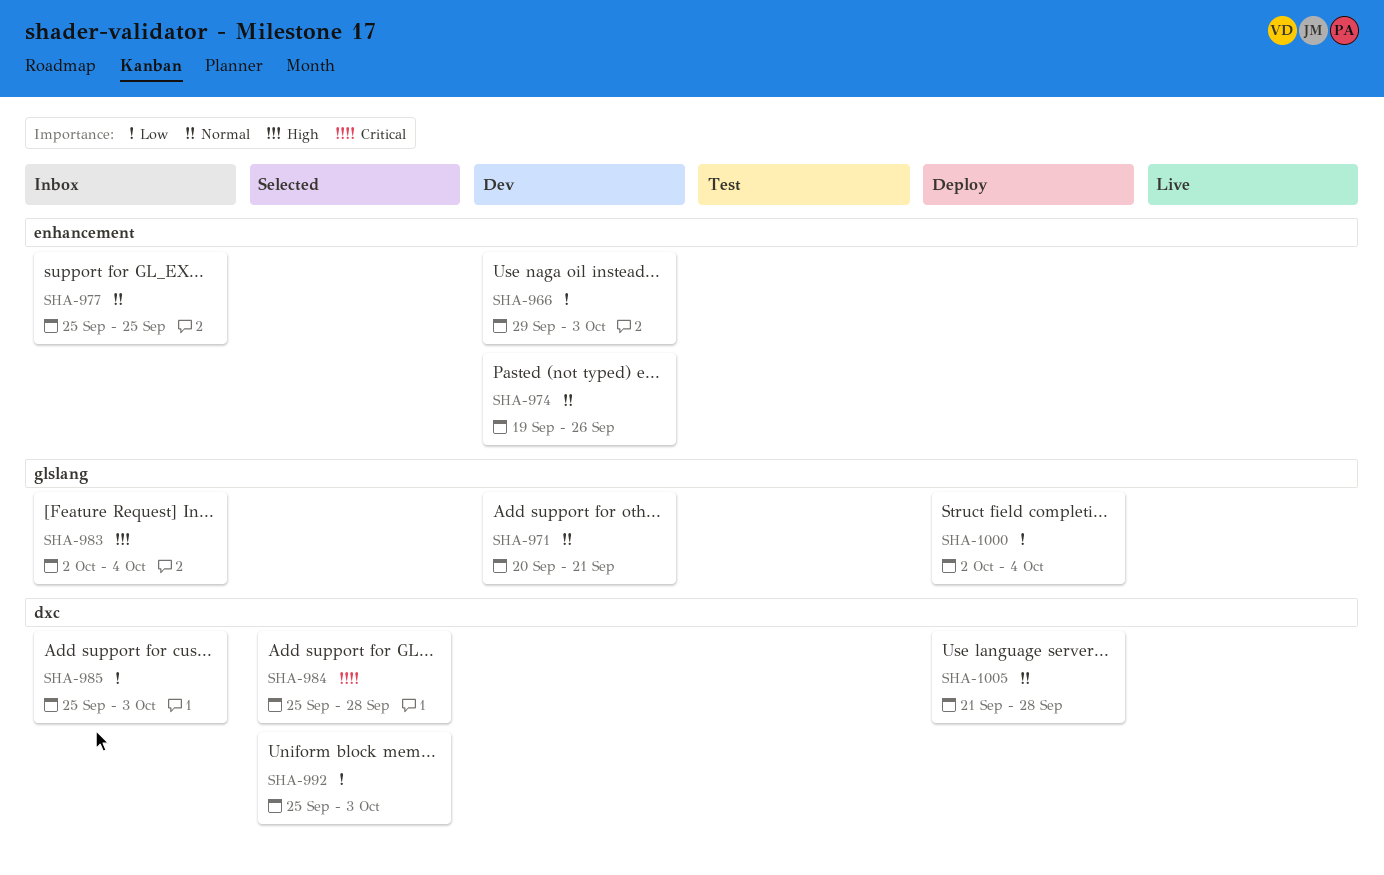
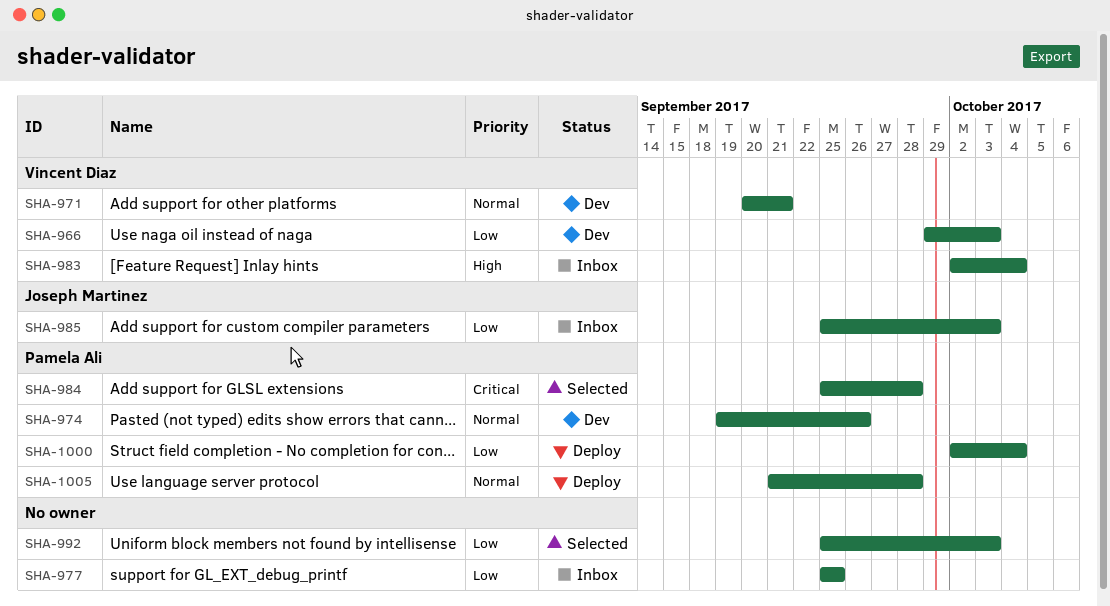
SHA-977, priority: Normal -> Low

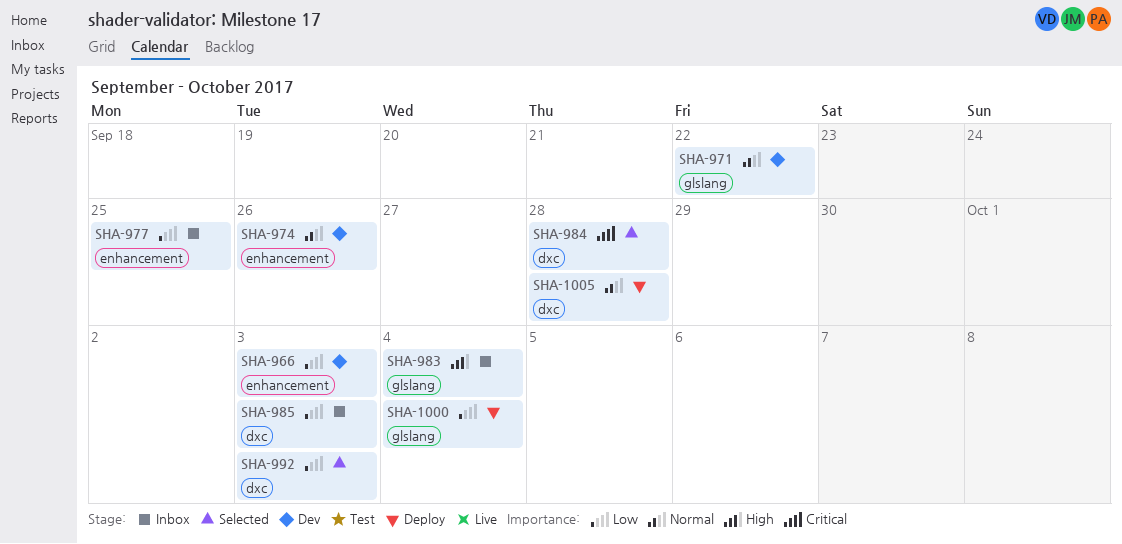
SHA-971, due: Sep 21 -> Sep 22

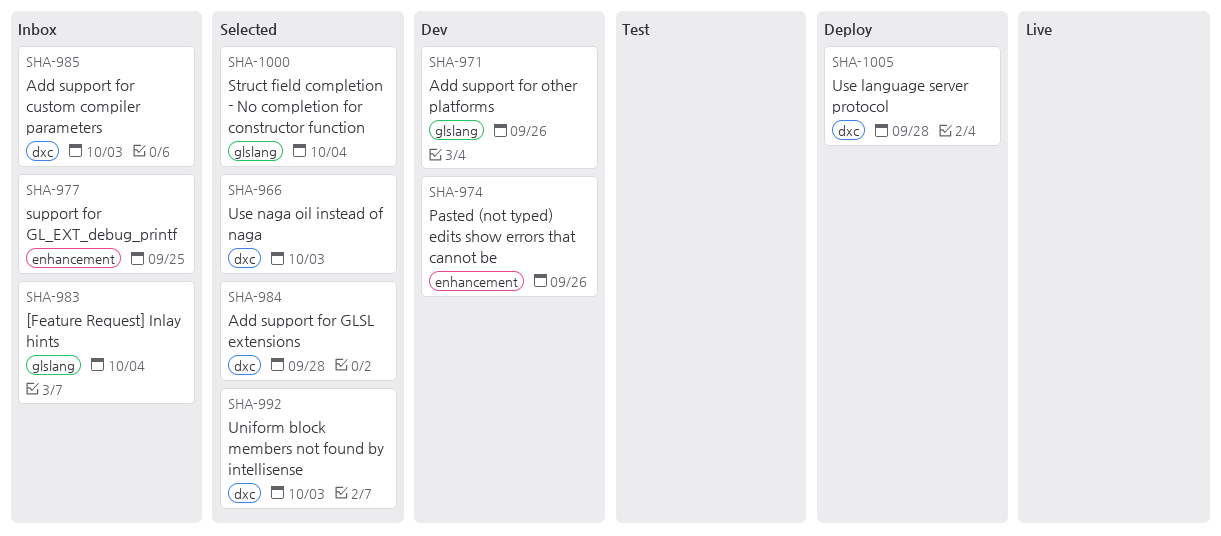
SHA-966, status: Dev -> Selected
SHA-966, label: enhancement -> dxc
SHA-971, due: Sep 22 -> Sep 26
SHA-1000, status: Deploy -> Selected

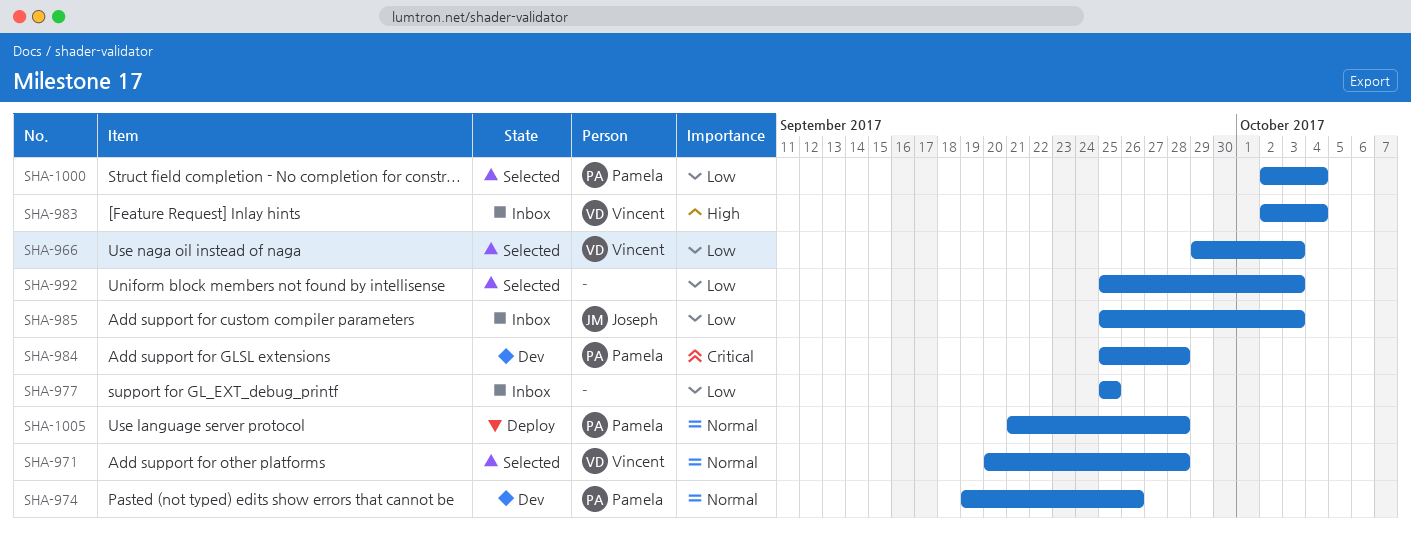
SHA-971, status: Dev -> Selected
SHA-971, due: Sep 26 -> Sep 28
SHA-984, status: Selected -> Dev

